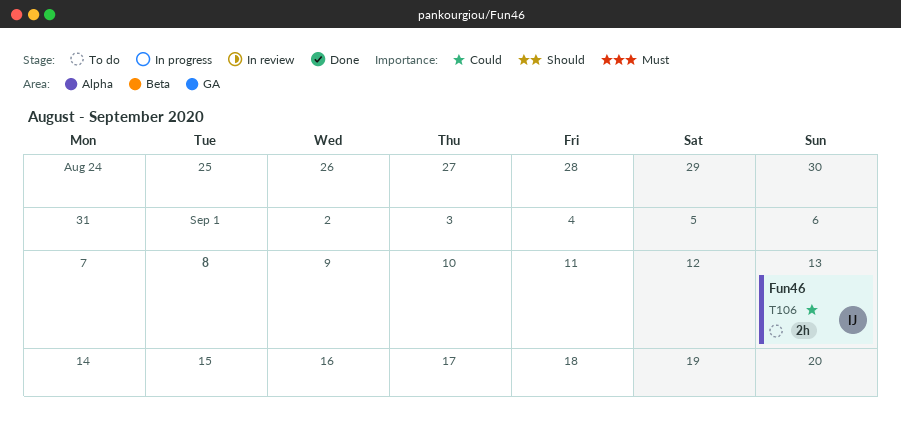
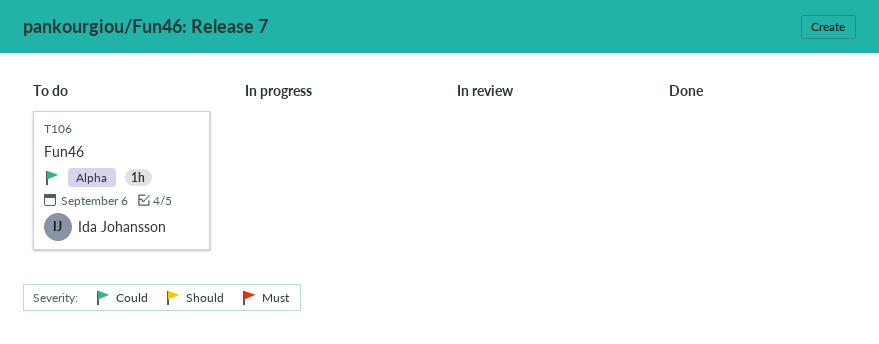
T106, estimate: 2h -> 1h
T106, due: Sep 13 -> Sep 6

